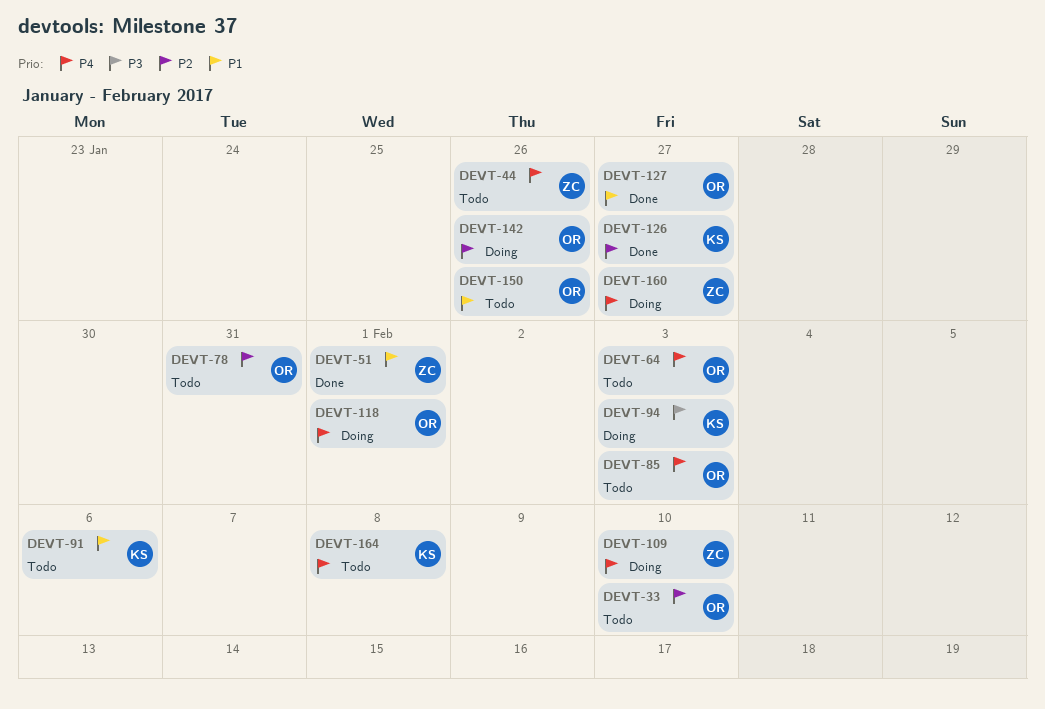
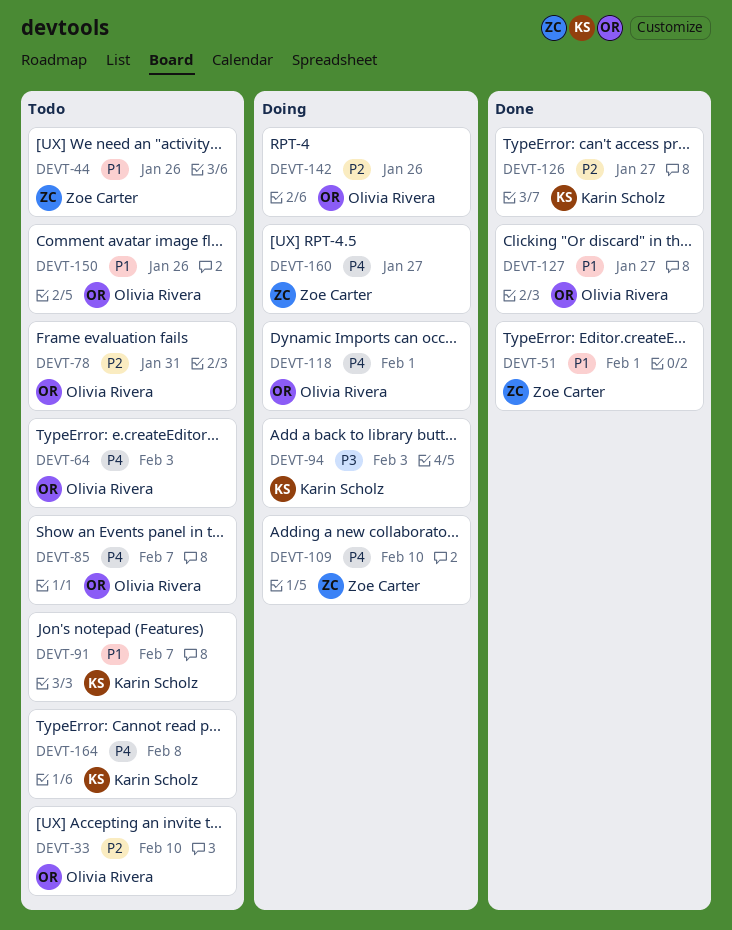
DEVT-44, priority: P4 -> P1
DEVT-85, due: Feb 3 -> Feb 7
DEVT-91, due: Feb 6 -> Feb 7

